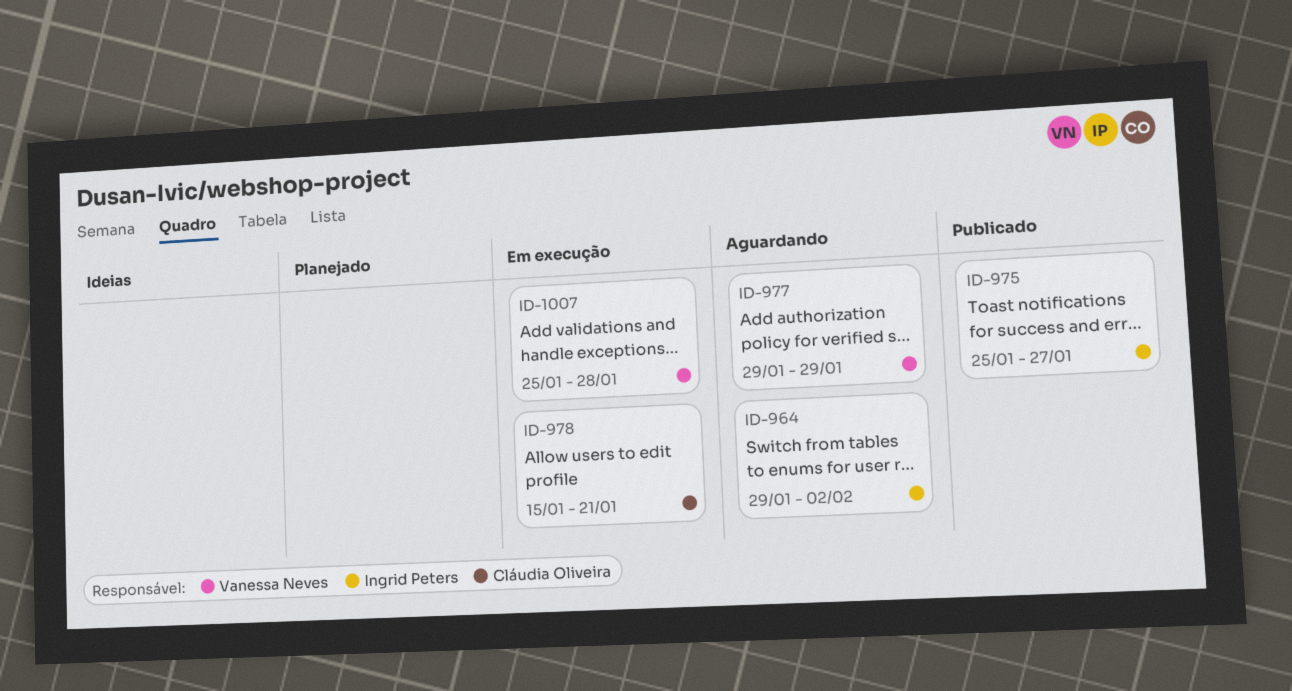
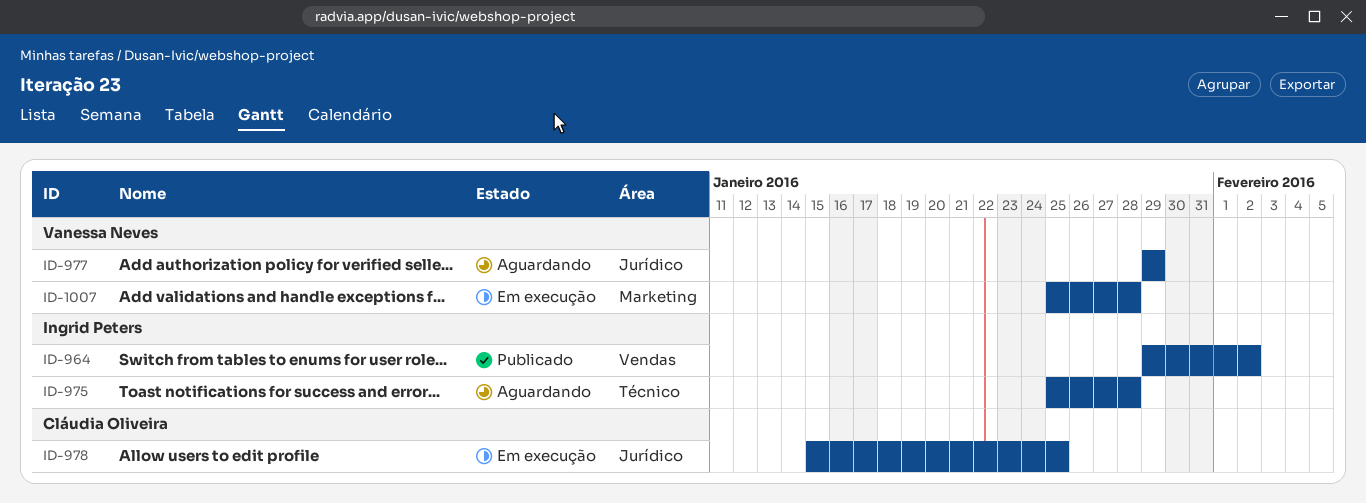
ID-964, status: Aguardando -> Publicado
ID-975, status: Publicado -> Aguardando
ID-975, due: Jan 27 -> Jan 28
ID-978, due: Jan 21 -> Jan 25

